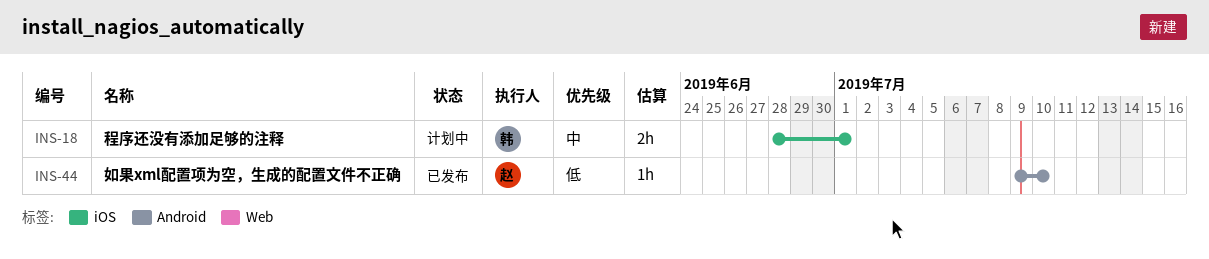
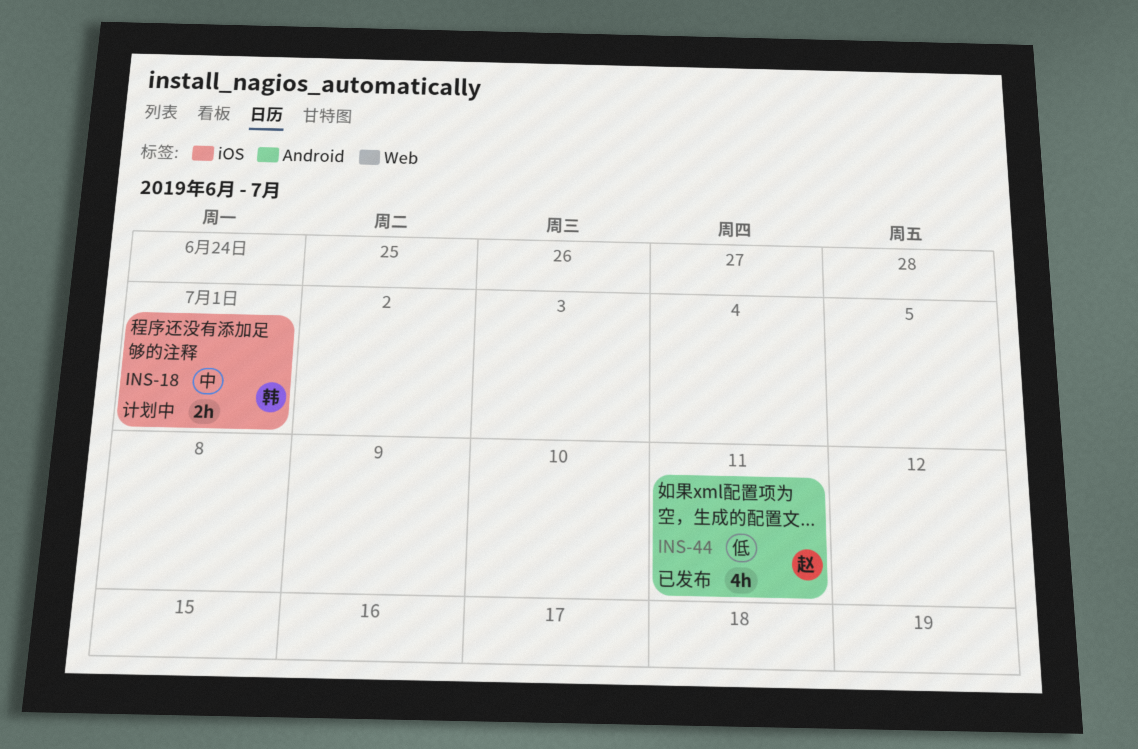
INS-44, estimate: 1h -> 4h
INS-44, due: Jul 10 -> Jul 11

